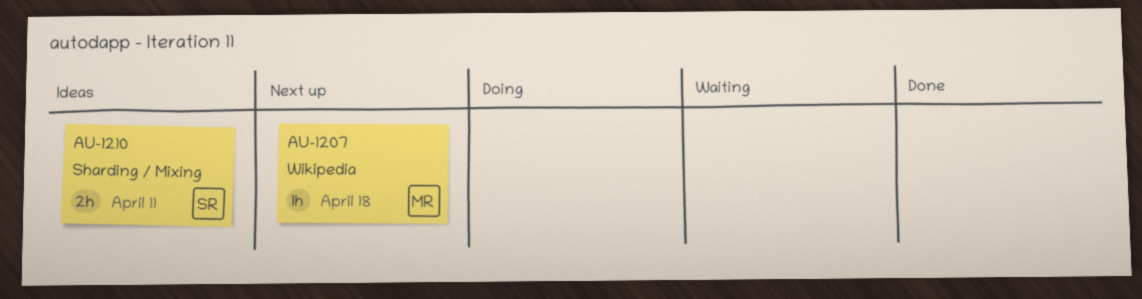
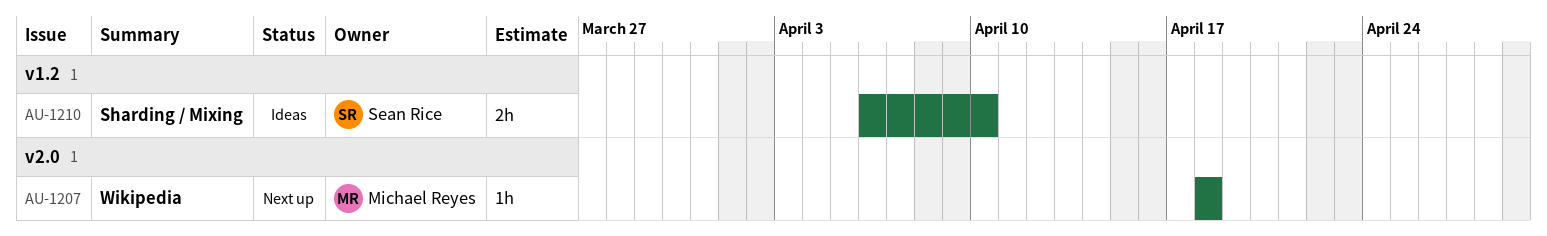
AU-1210, due: Apr 11 -> Apr 10

